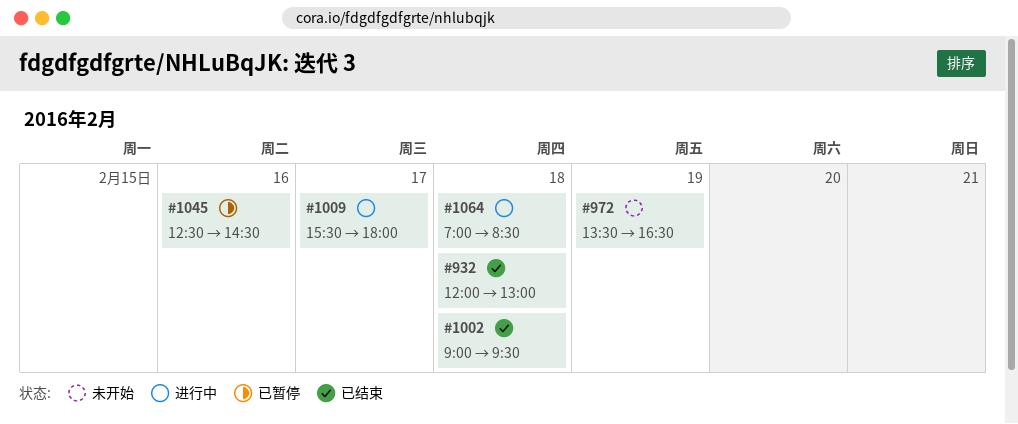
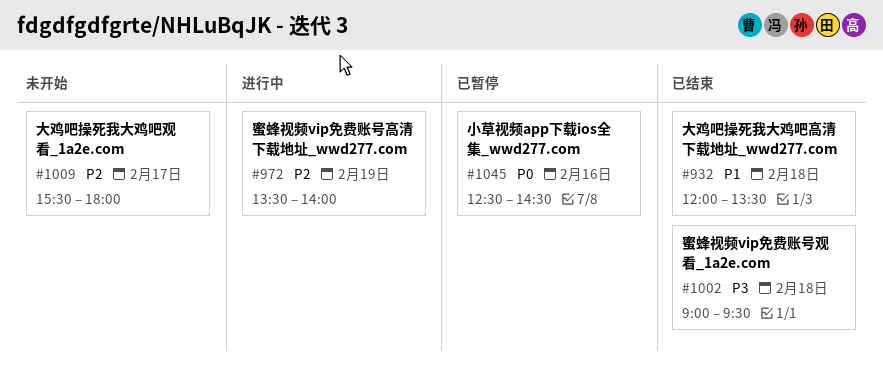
#932, ends: 13:00 -> 13:30
#972, status: 未开始 -> 进行中
#972, ends: 16:30 -> 14:00
#1009, status: 进行中 -> 未开始
#1064: present -> none

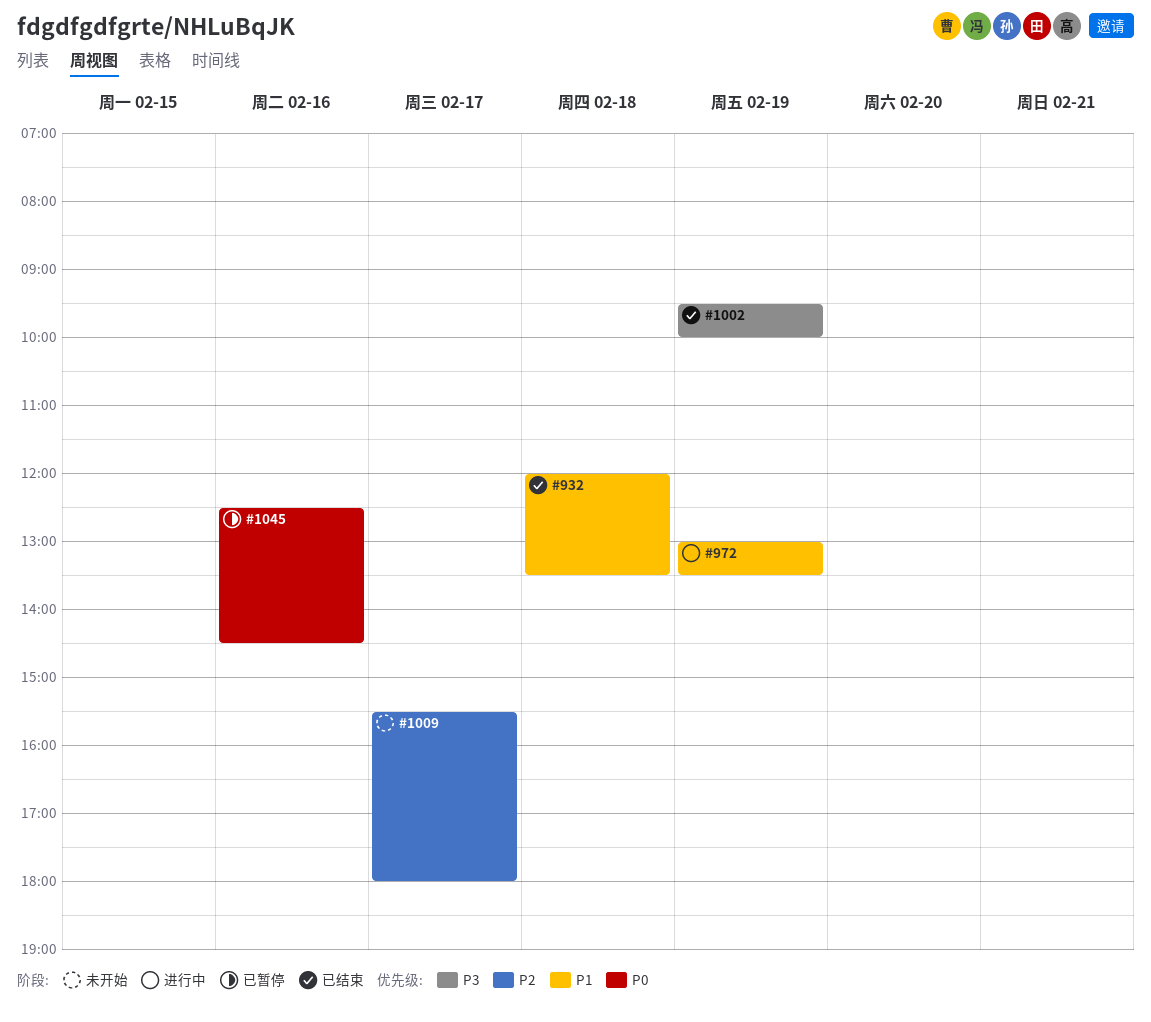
#972, priority: P2 -> P1
#972, begins: 13:30 -> 13:00
#972, ends: 14:00 -> 13:30
#1002, day: Feb 18 -> Feb 19
#1002, begins: 09:00 -> 09:30
#1002, ends: 09:30 -> 10:00

